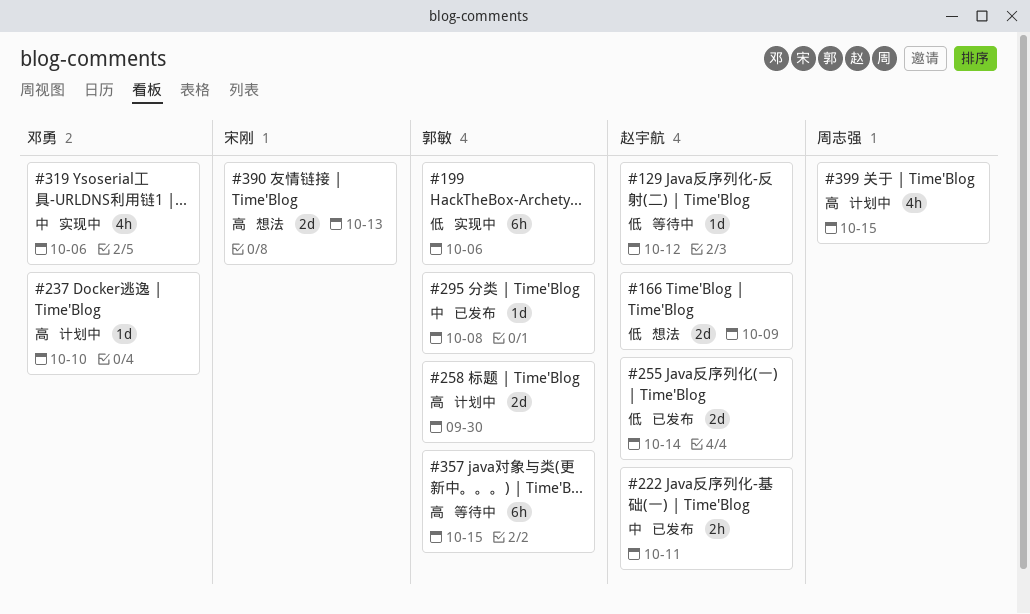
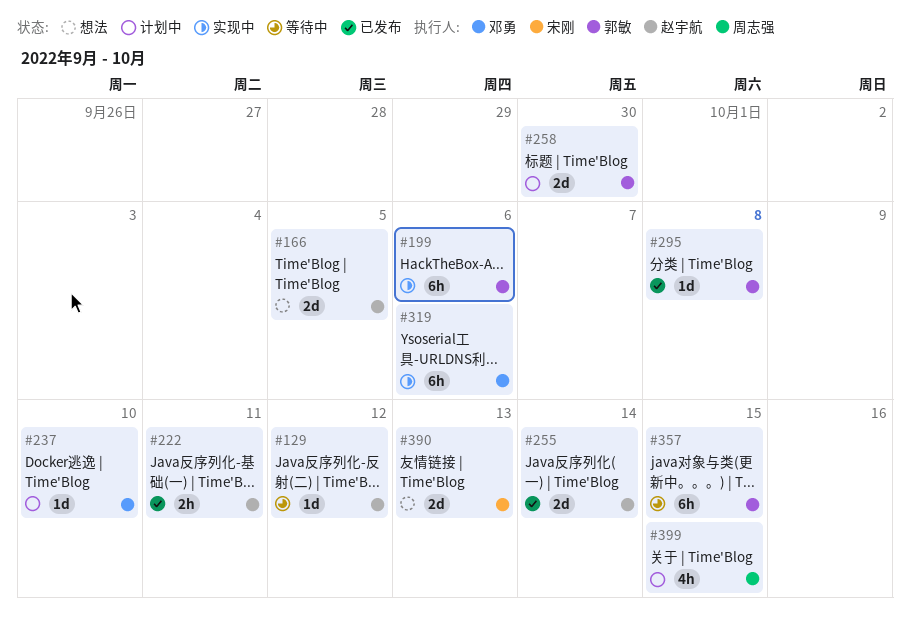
#166, due: Oct 9 -> Oct 5
#319, estimate: 4h -> 6h

